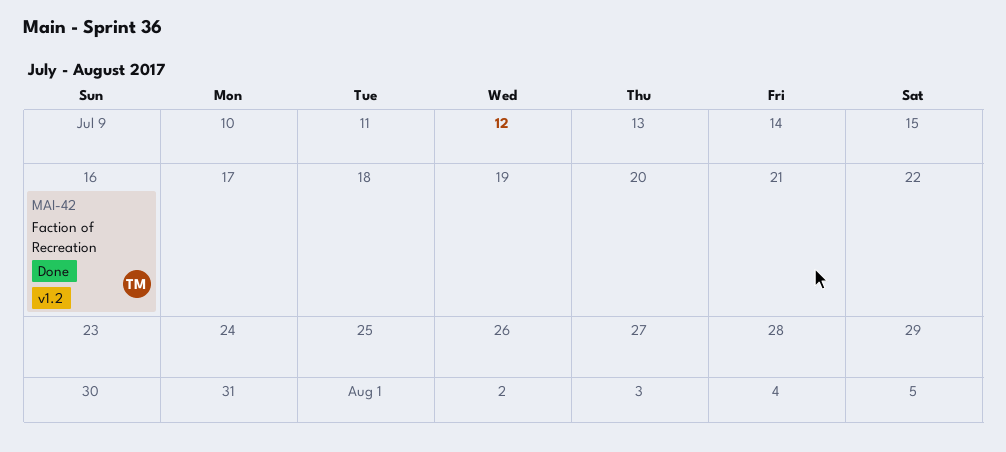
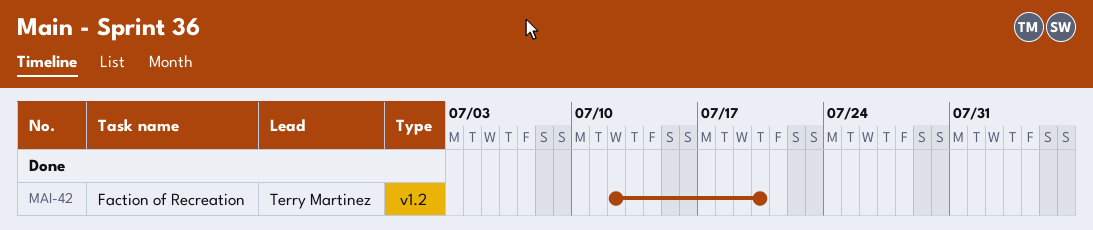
MAI-42, due: Jul 16 -> Jul 20

